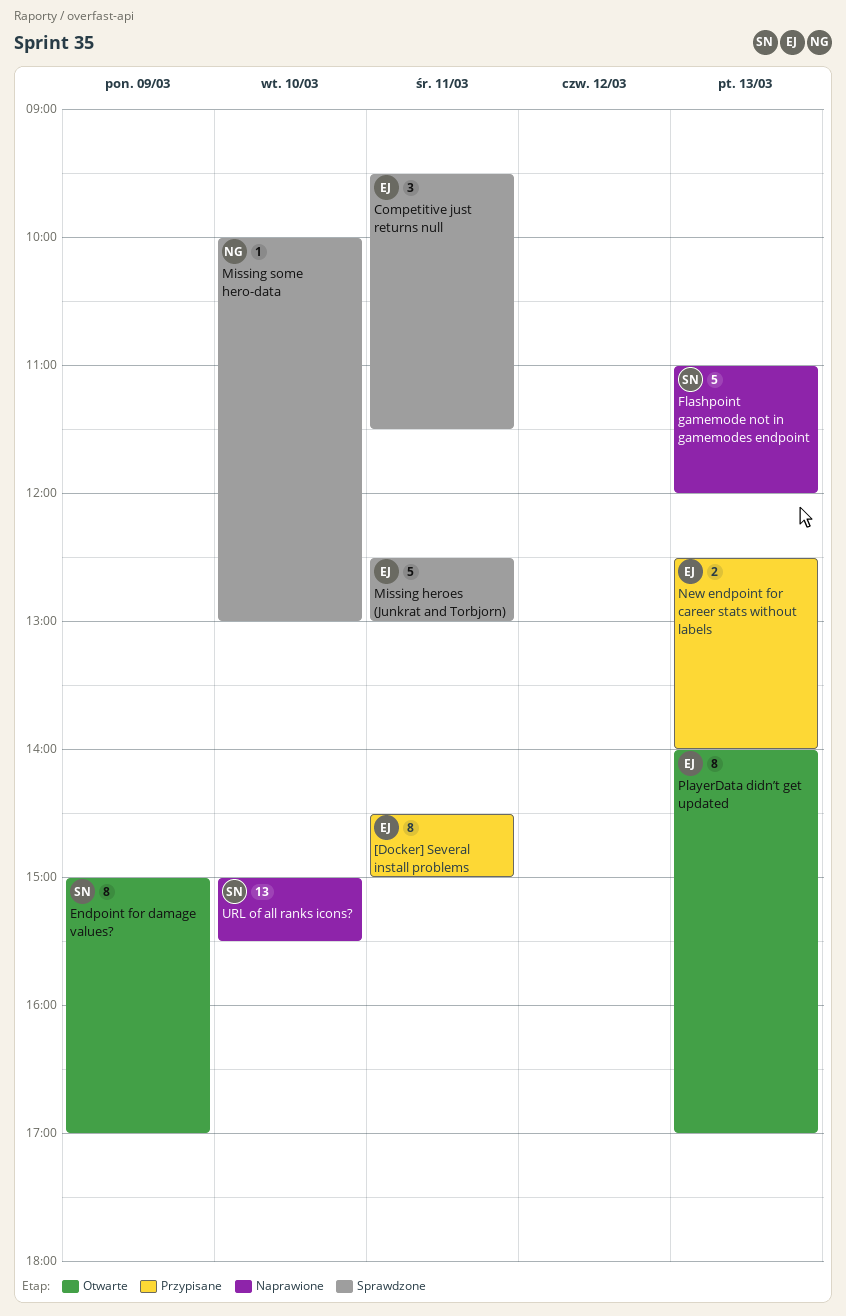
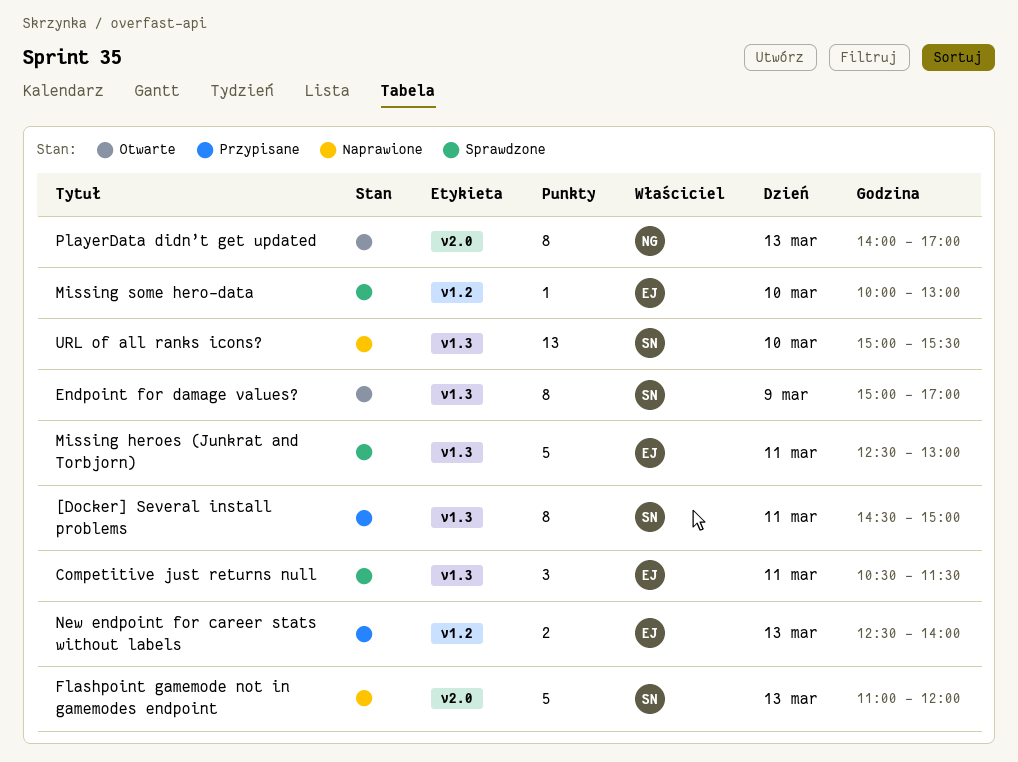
[Docker] Several install problems, owner: EJ -> SN
Competitive just returns null, begins: 09:30 -> 10:30
Missing some hero-data, owner: NG -> EJ
PlayerData didn’t get updated, owner: EJ -> NG

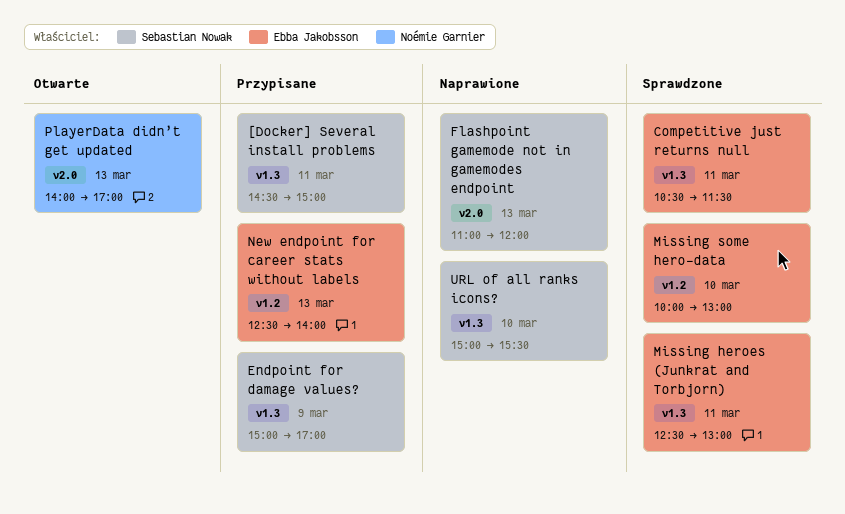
Endpoint for damage values?, status: Otwarte -> Przypisane

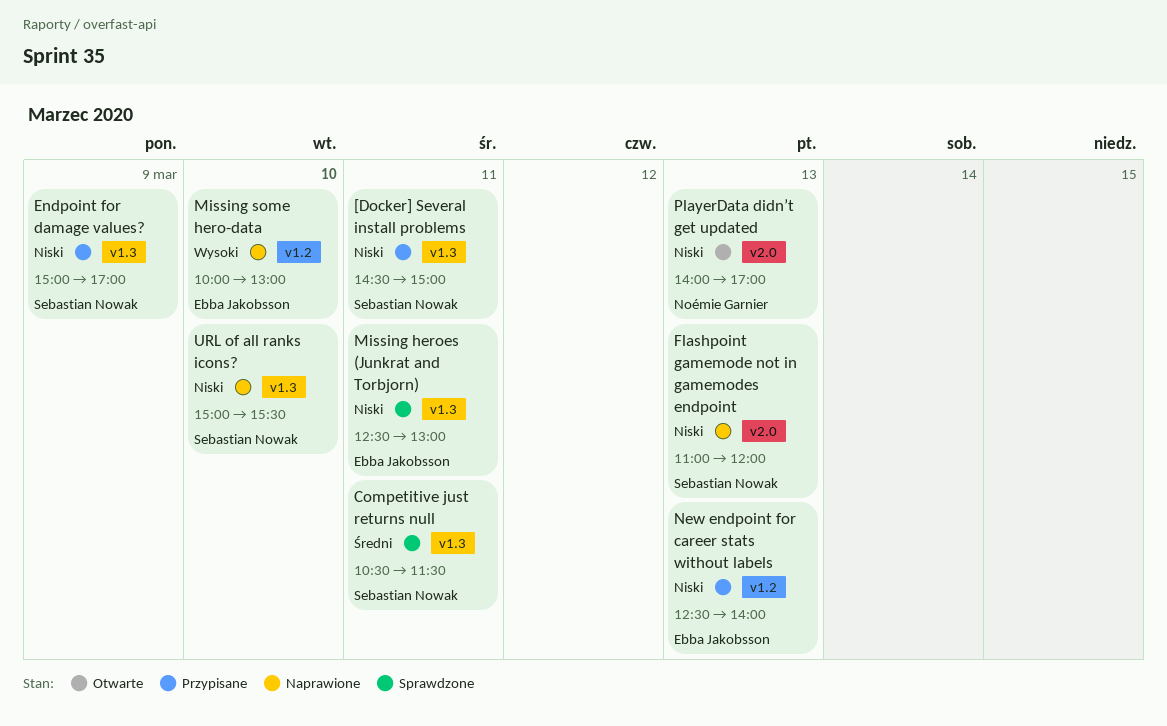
Competitive just returns null, owner: Ebba Jakobsson -> Sebastian Nowak
Missing some hero-data, status: Sprawdzone -> Naprawione

